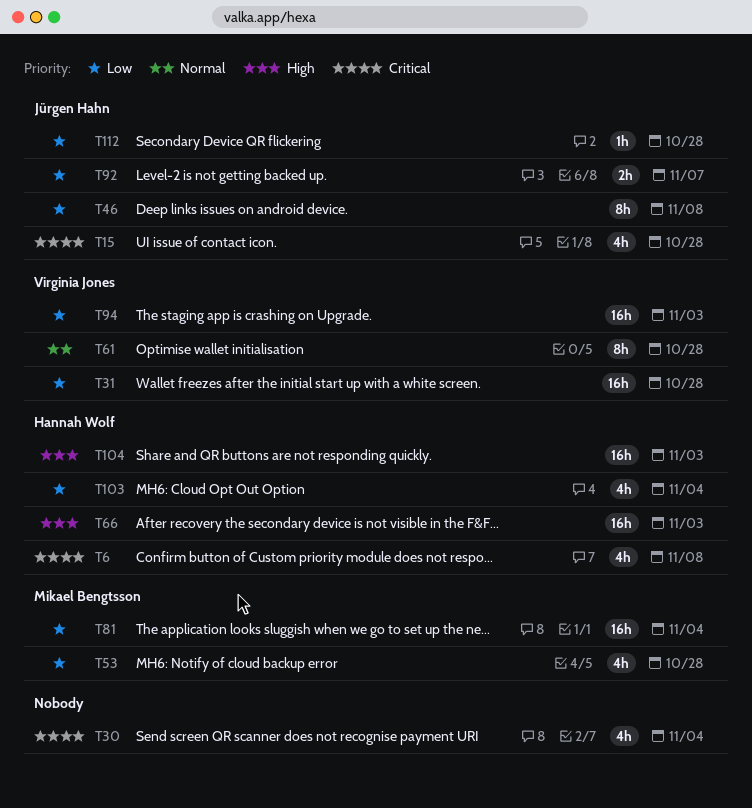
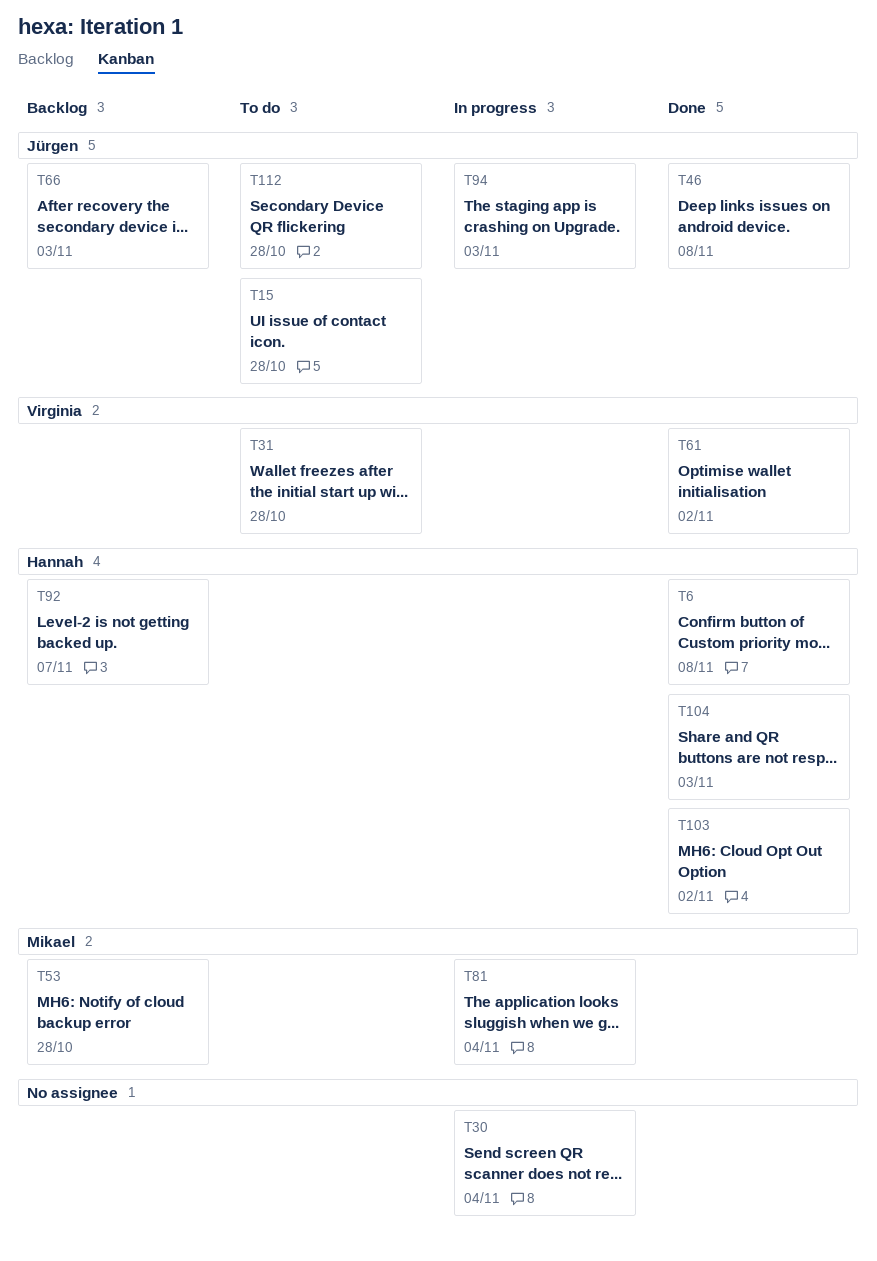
T61, due: Oct 28 -> Nov 2
T66, owner: Hannah Wolf -> Jürgen Hahn
T92, owner: Jürgen Hahn -> Hannah Wolf
T94, owner: Virginia Jones -> Jürgen Hahn
T103, due: Nov 4 -> Nov 2

